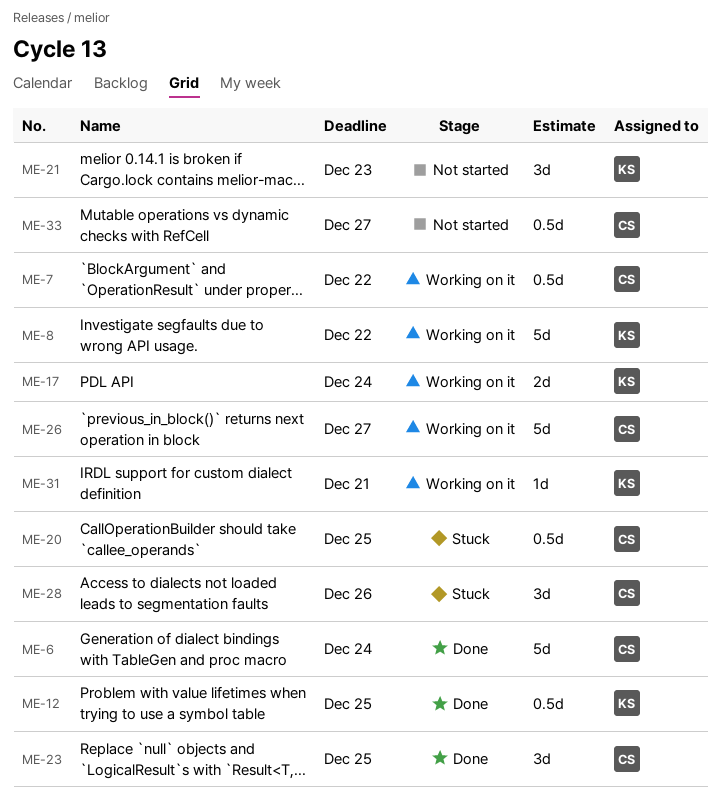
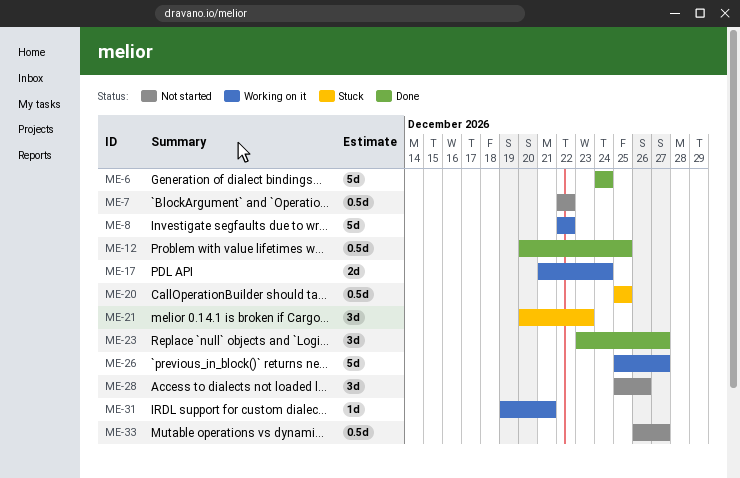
ME-7, status: Working on it -> Not started
ME-21, status: Not started -> Stuck
ME-23, due: Dec 25 -> Dec 27
ME-28, status: Stuck -> Not started

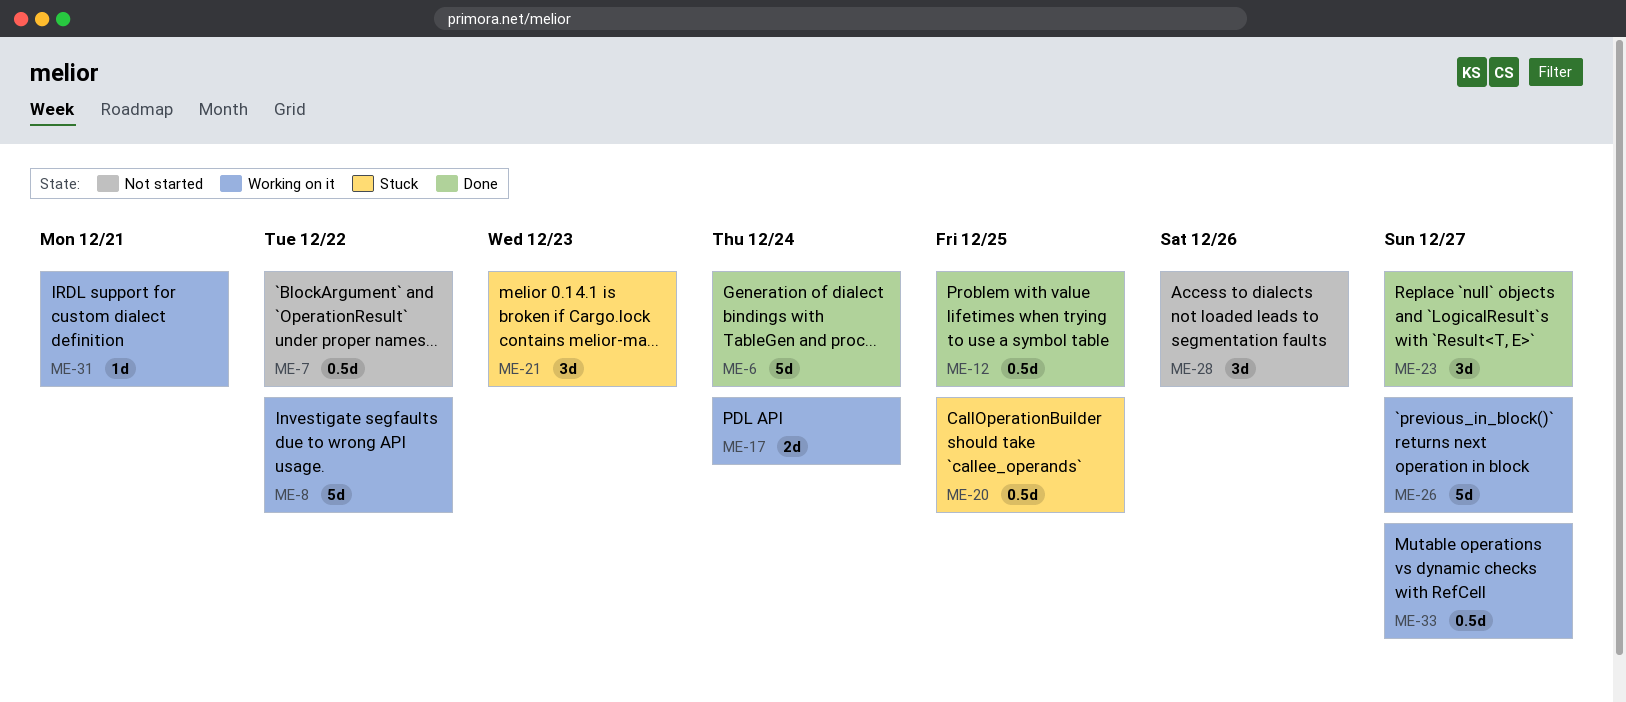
ME-33, status: Not started -> Working on it

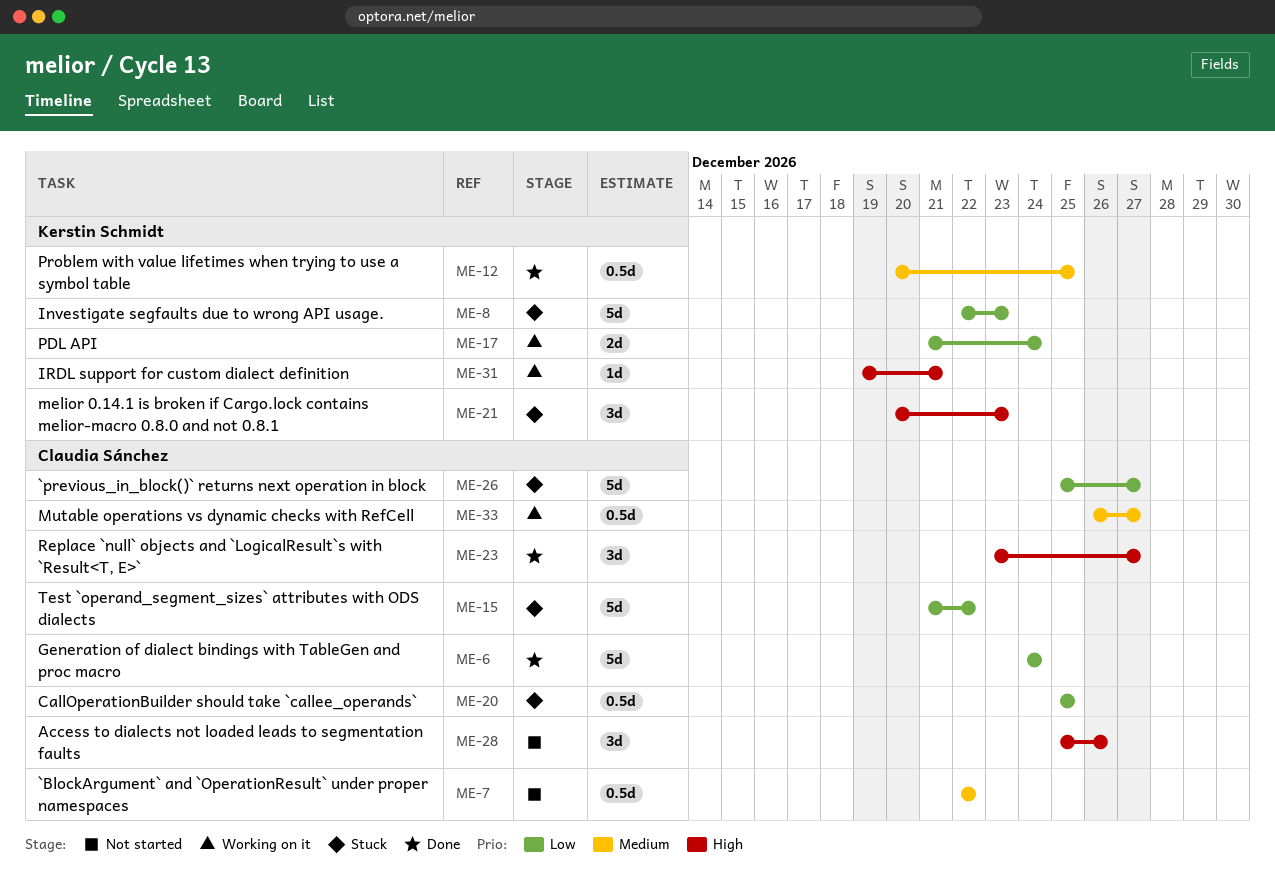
ME-8, status: Working on it -> Stuck
ME-8, due: Dec 22 -> Dec 23
ME-15: none -> present
ME-26, status: Working on it -> Stuck

